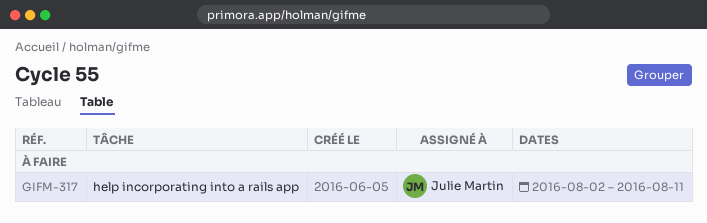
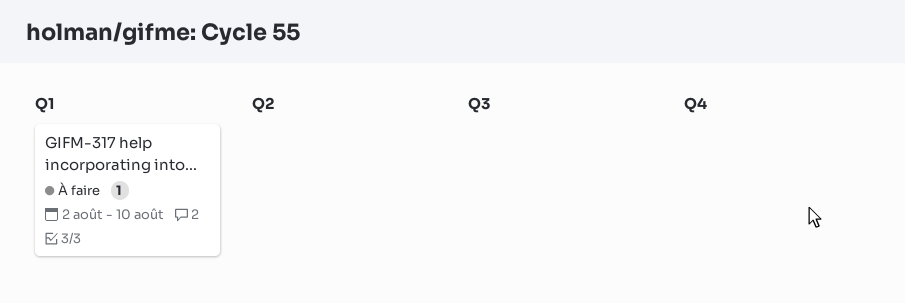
GIFM-317, due: Aug 11 -> Aug 10

